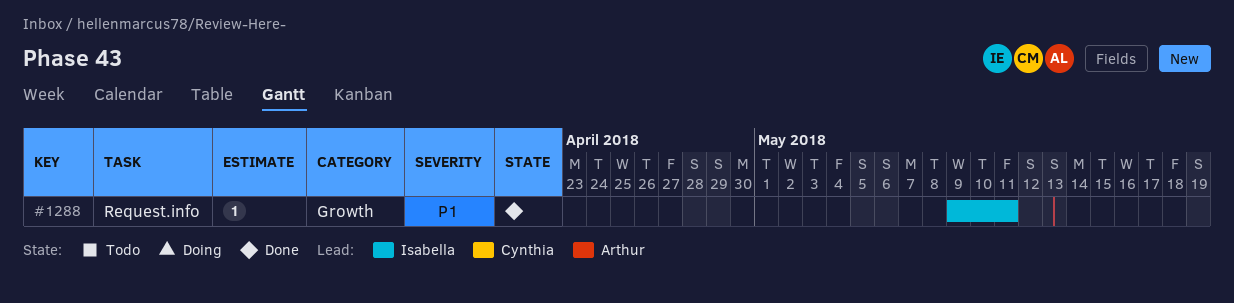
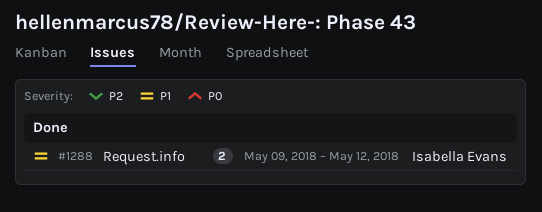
#1288, estimate: 1 -> 2
#1288, due: May 11 -> May 12

